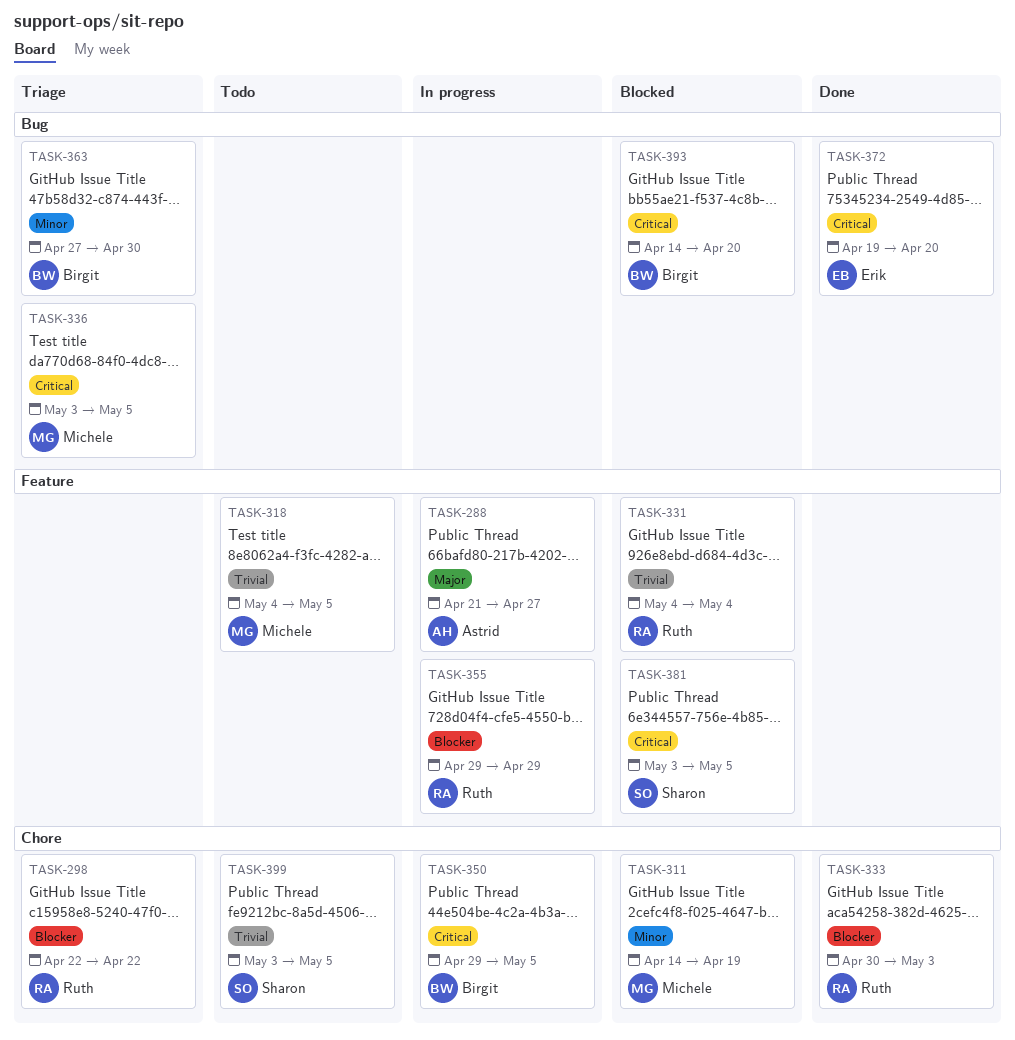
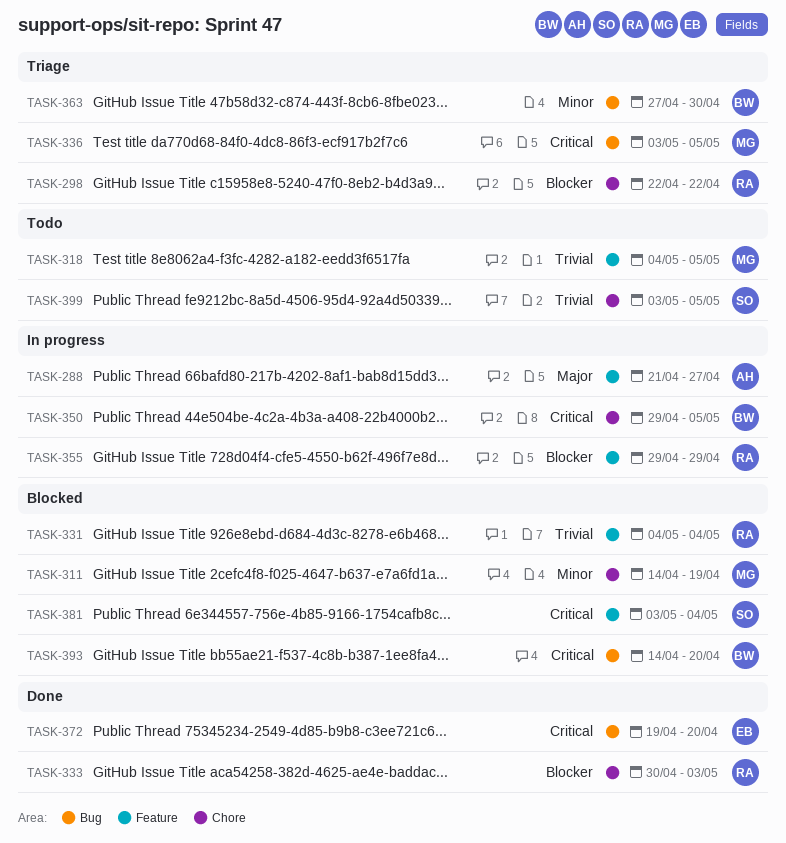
TASK-381, due: May 5 -> May 4

